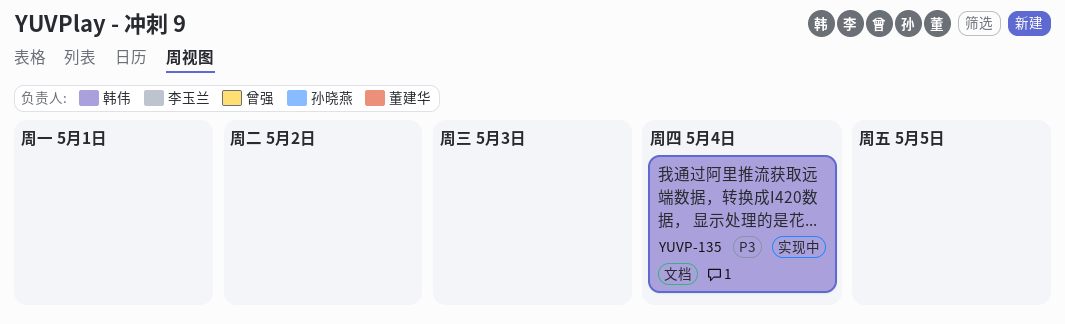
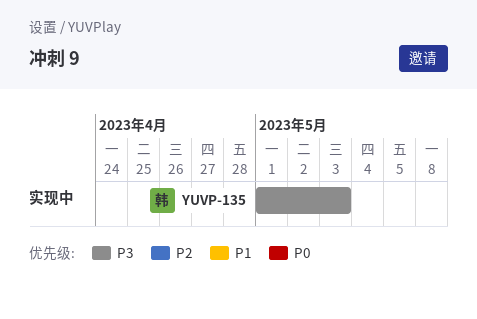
YUVP-135, due: May 4 -> May 3

